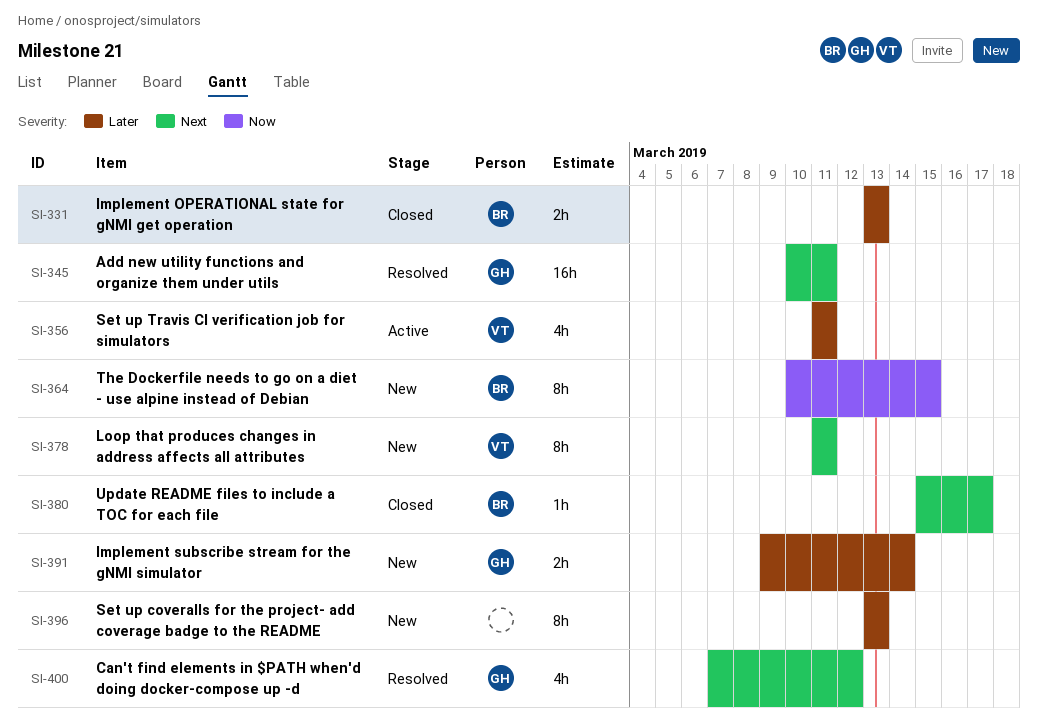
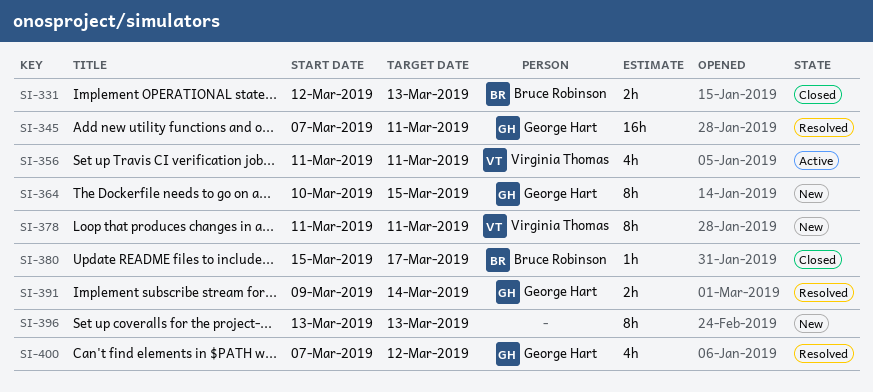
SI-331, start: Mar 13 -> Mar 12
SI-345, start: Mar 10 -> Mar 7
SI-364, owner: Bruce Robinson -> George Hart
SI-391, status: New -> Resolved

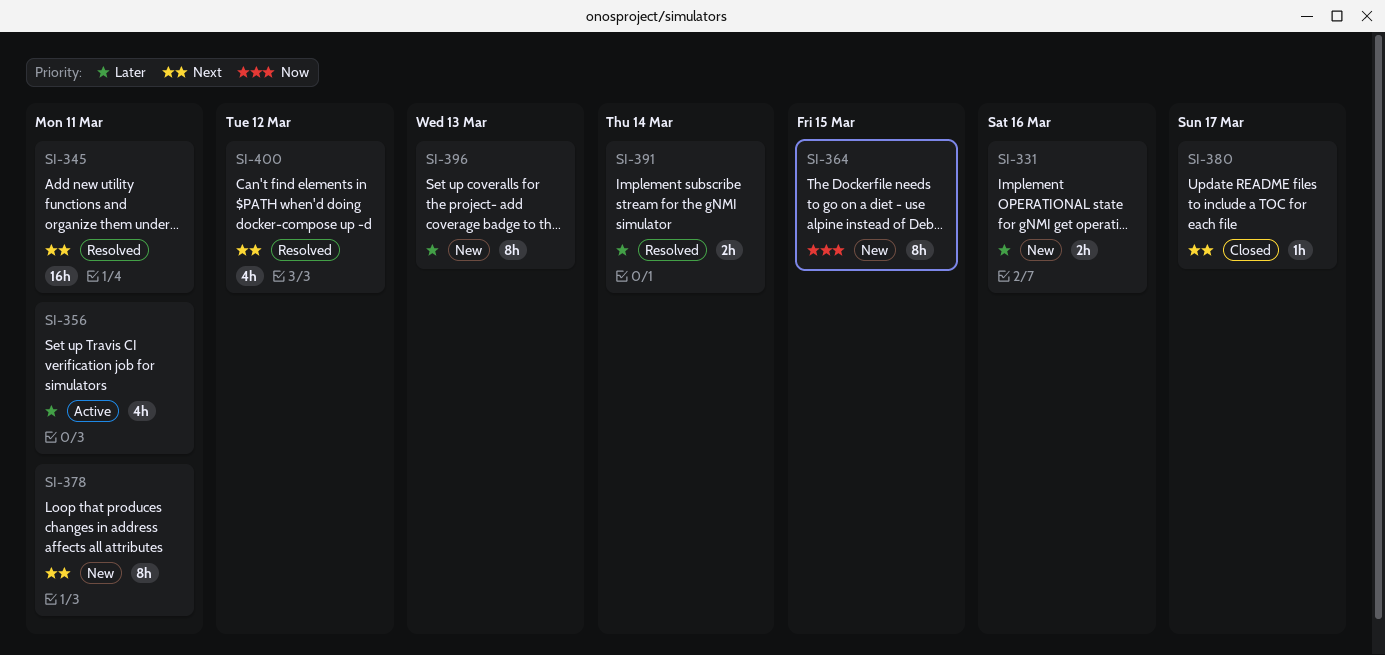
SI-331, status: Closed -> New
SI-331, due: Mar 13 -> Mar 16

